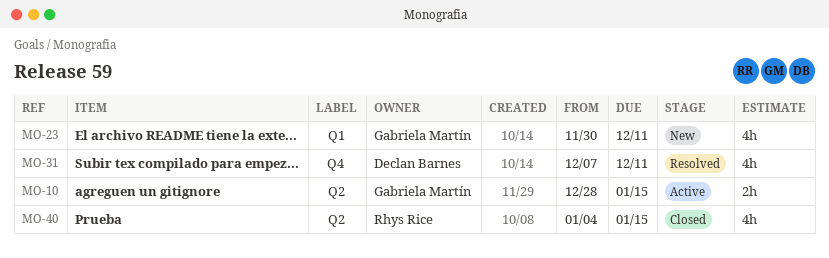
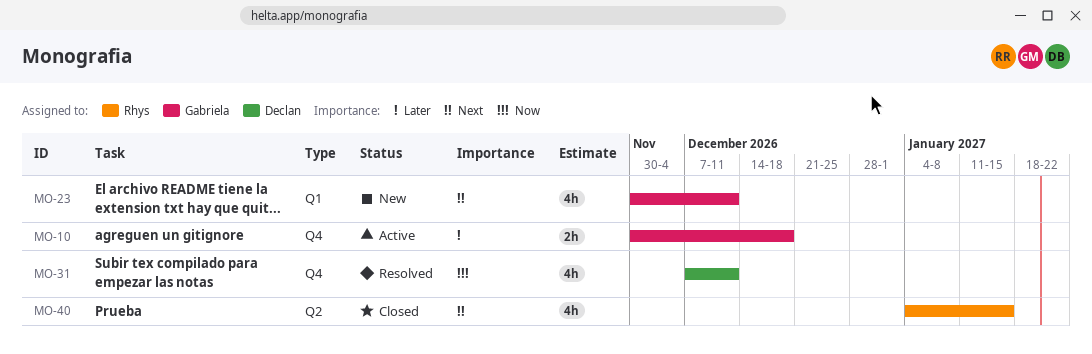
MO-10, label: Q2 -> Q4
MO-10, start: Dec 28 -> Nov 30
MO-10, due: Jan 15 -> Dec 18

